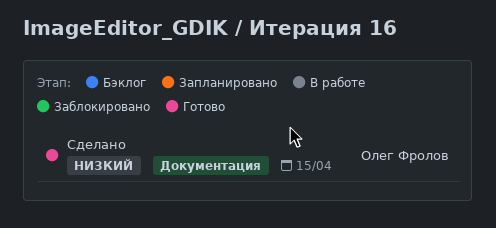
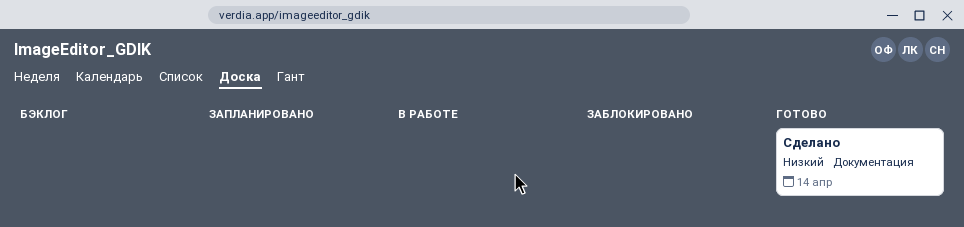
Сделано, due: Apr 15 -> Apr 14

